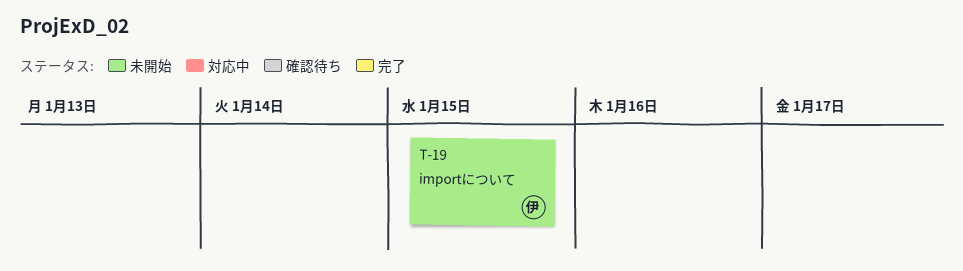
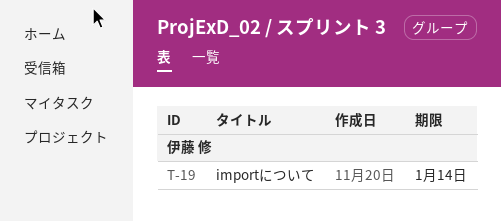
T-19, due: Jan 15 -> Jan 14

